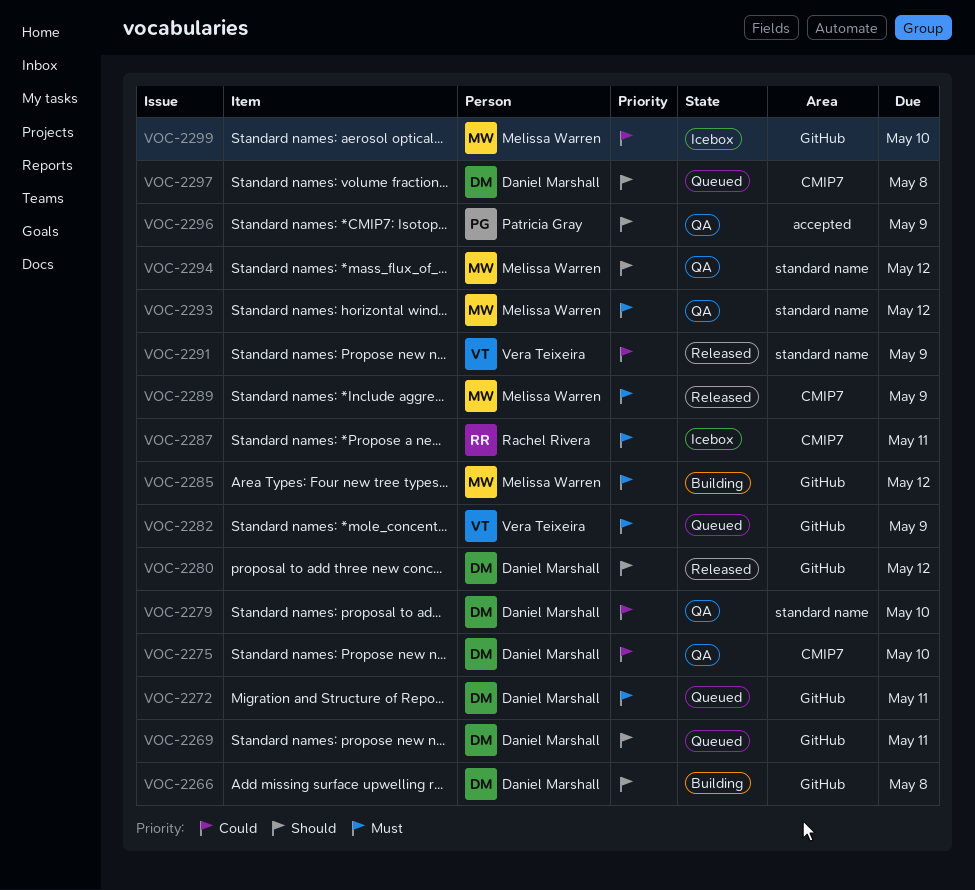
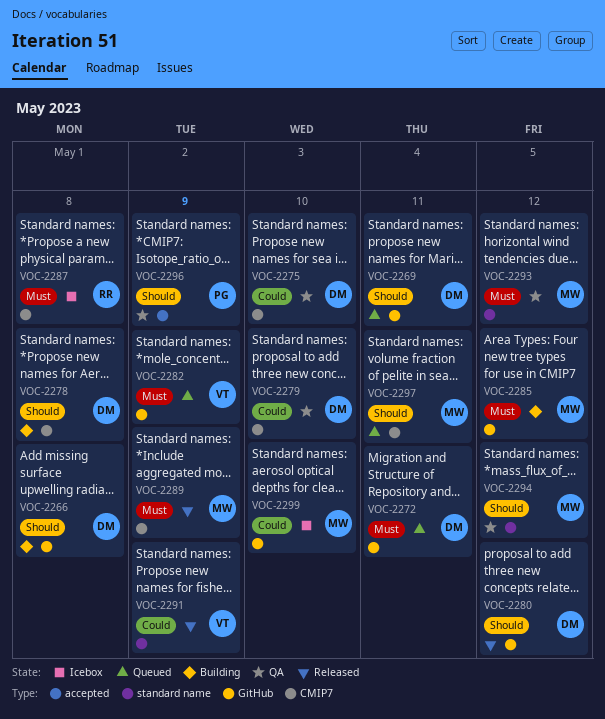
VOC-2278: none -> present
VOC-2279, label: standard name -> CMIP7
VOC-2287, due: May 11 -> May 8
VOC-2297, owner: Daniel Marshall -> Melissa Warren
VOC-2297, due: May 8 -> May 11

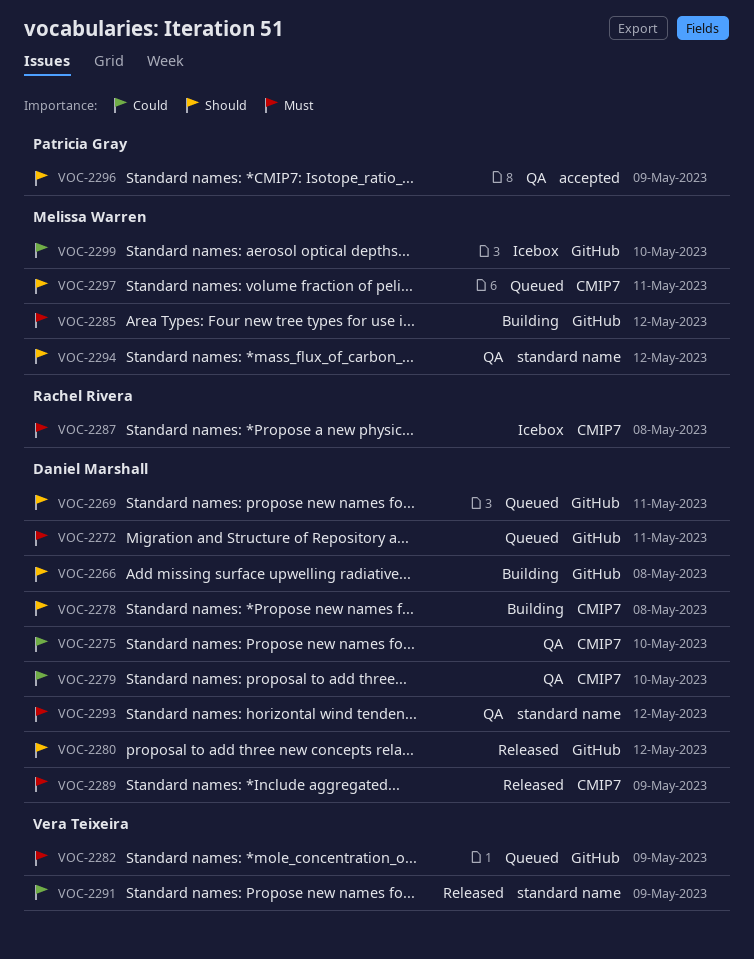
VOC-2289, owner: Melissa Warren -> Daniel Marshall
VOC-2293, owner: Melissa Warren -> Daniel Marshall

